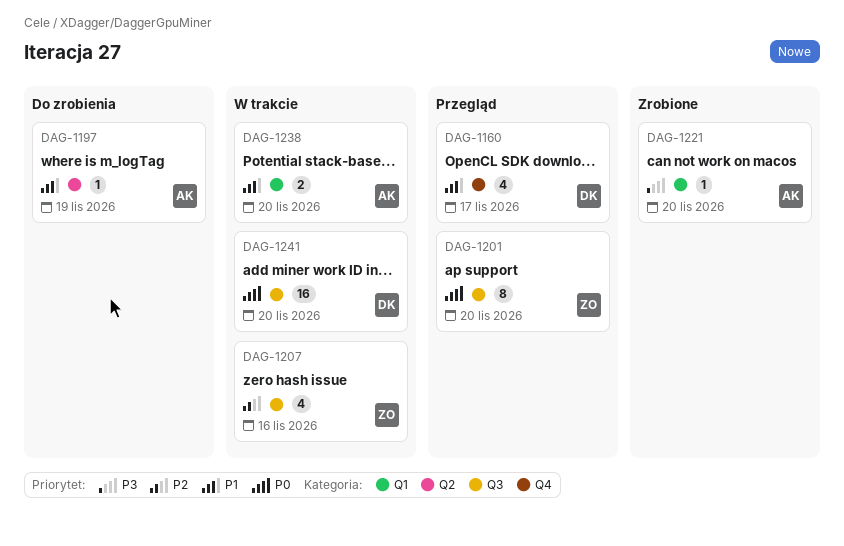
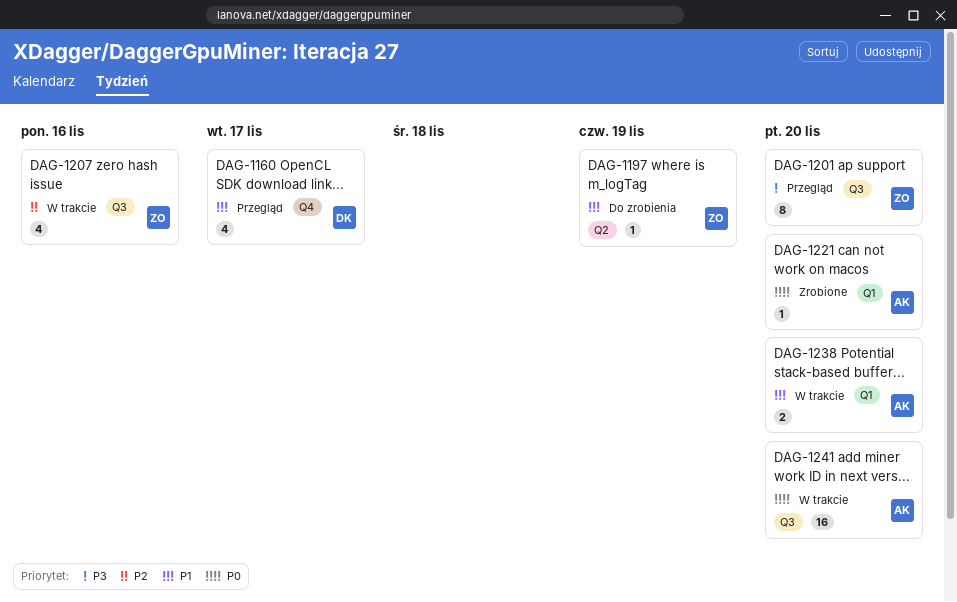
DAG-1197, owner: AK -> ZO
DAG-1201, priority: P0 -> P3
DAG-1221, priority: P3 -> P0
DAG-1241, owner: DK -> AK

